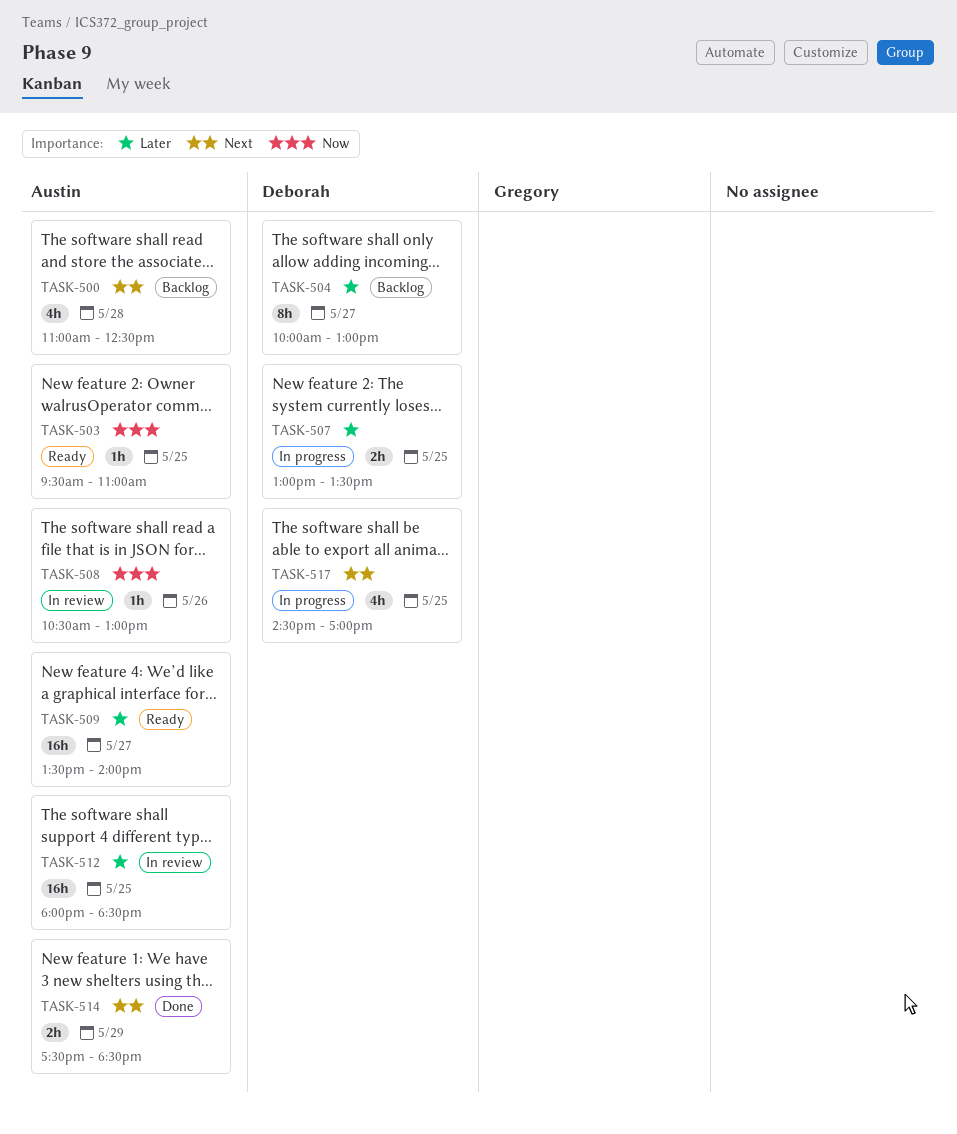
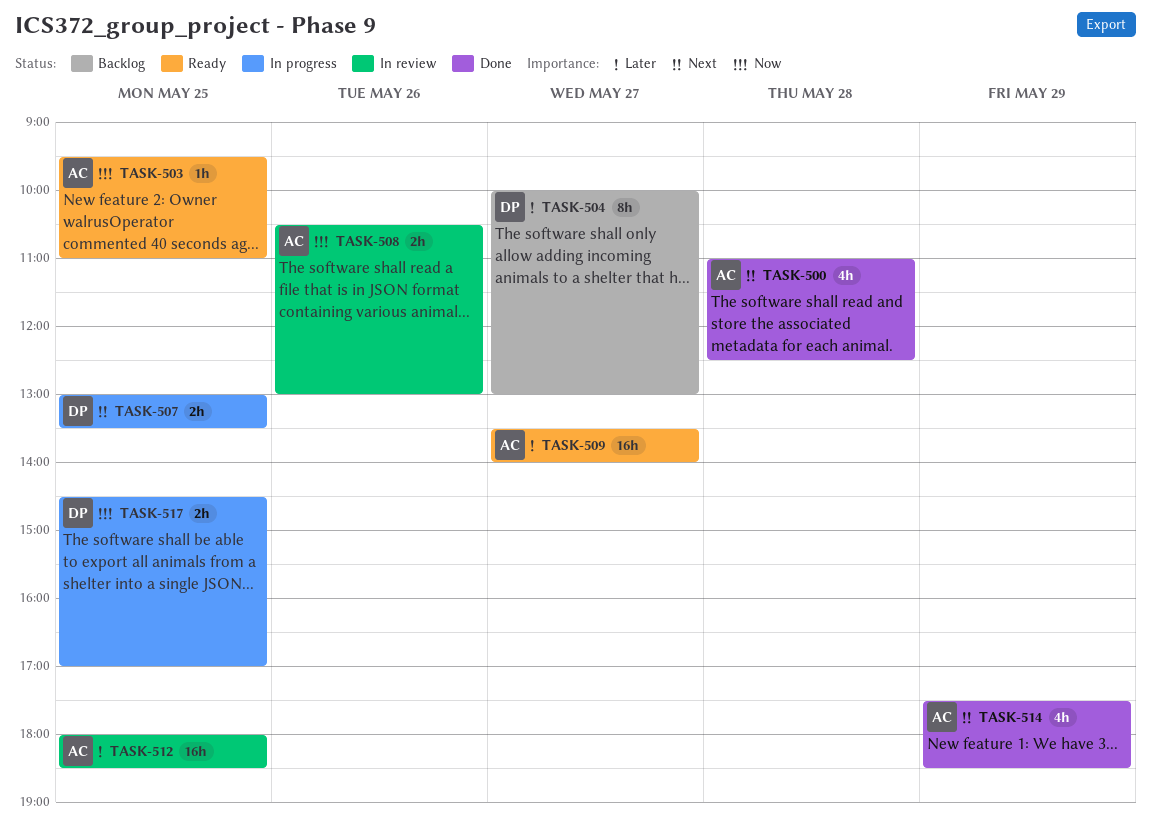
TASK-500, status: Backlog -> Done
TASK-507, priority: Later -> Next
TASK-508, estimate: 1h -> 2h
TASK-514, estimate: 2h -> 4h
TASK-517, priority: Next -> Now
TASK-517, estimate: 4h -> 2h

